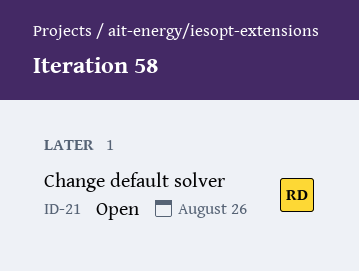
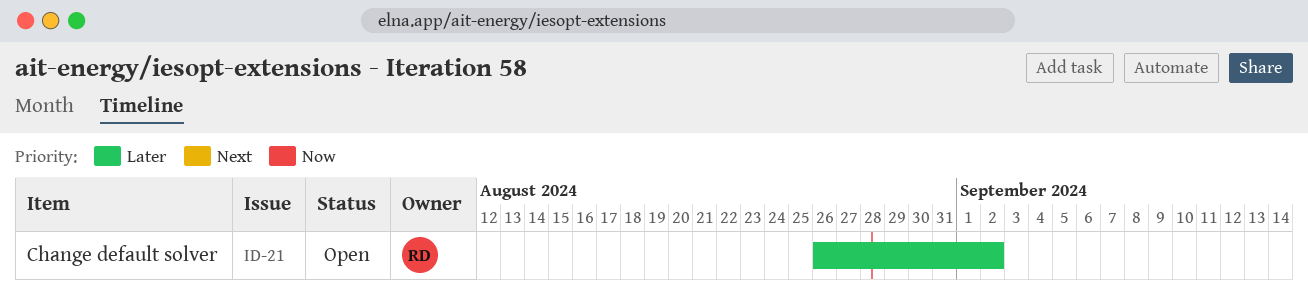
ID-21, due: Aug 26 -> Sep 2

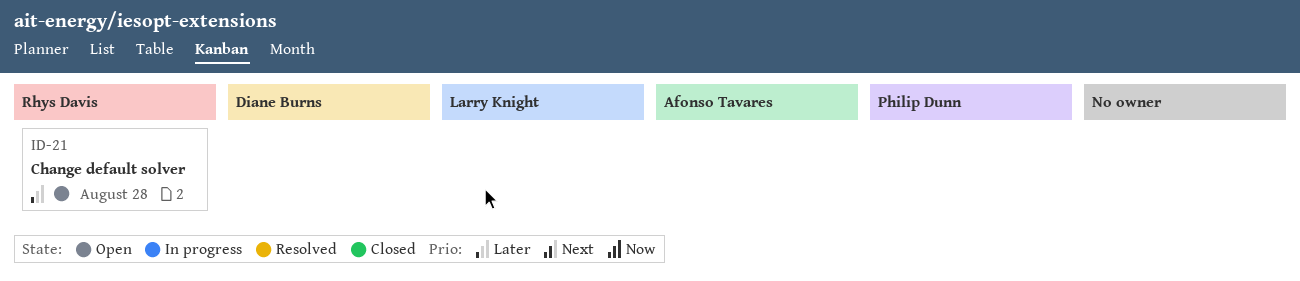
ID-21, due: Sep 2 -> Aug 28

